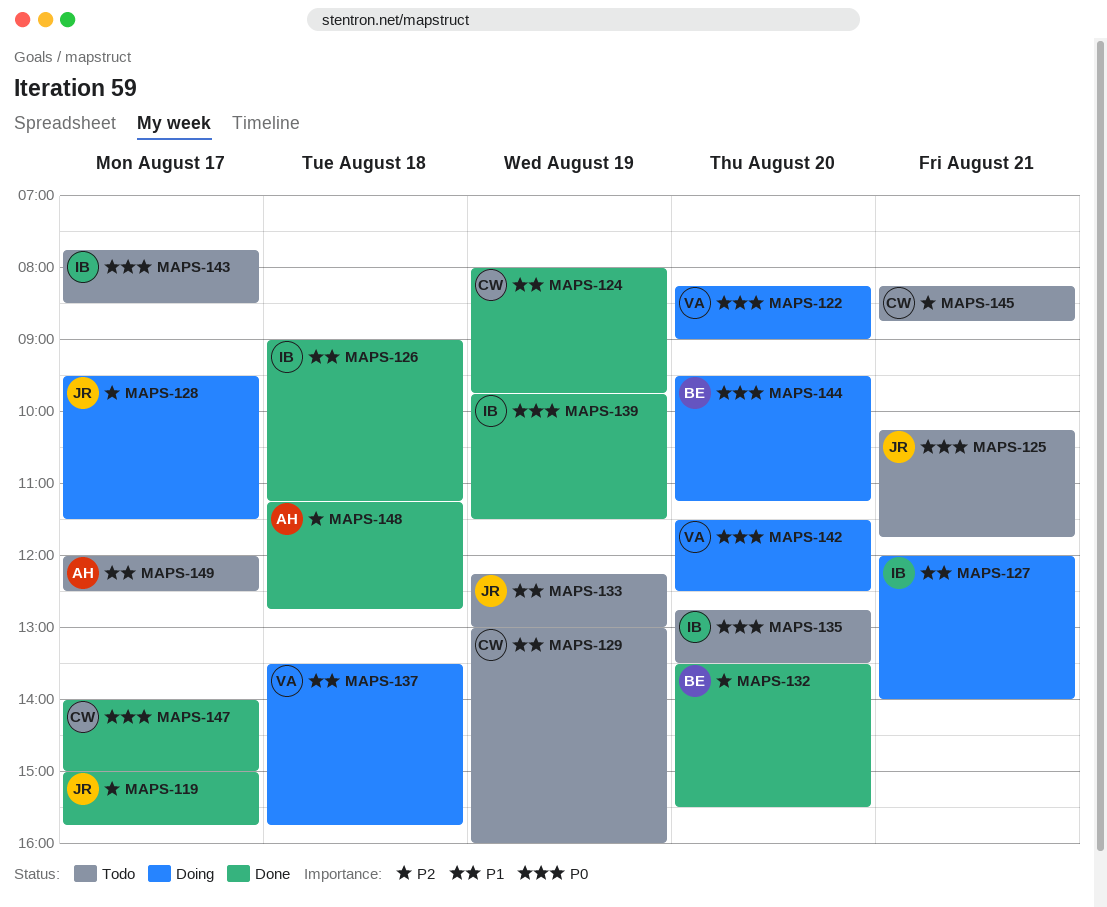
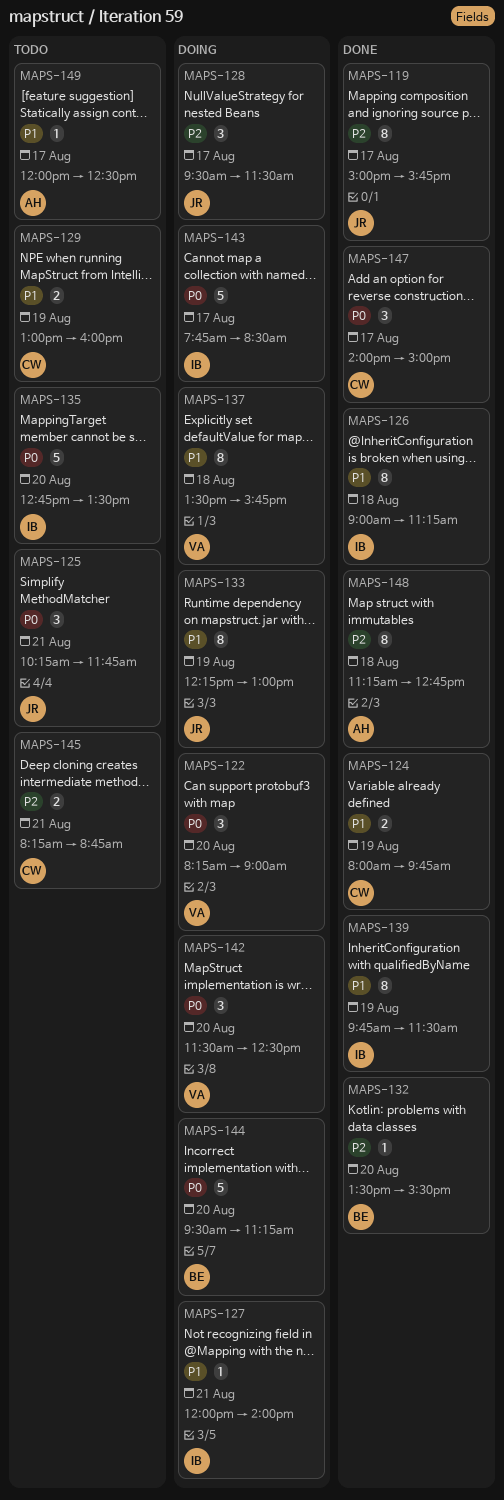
MAPS-133, status: Todo -> Doing
MAPS-139, priority: P0 -> P1
MAPS-143, status: Todo -> Doing

